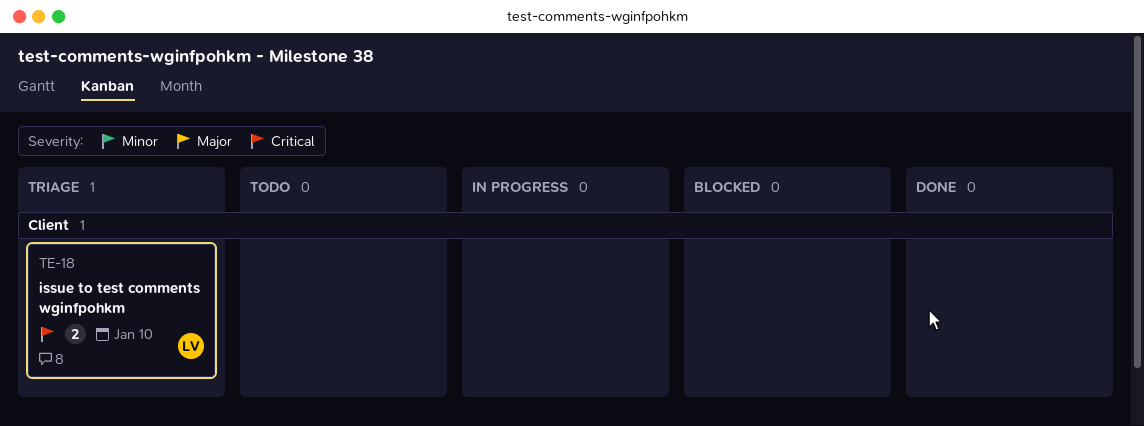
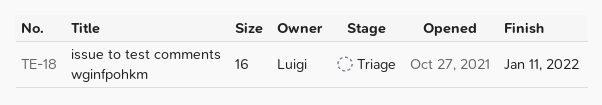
TE-18, estimate: 2 -> 16
TE-18, due: Jan 10 -> Jan 11

